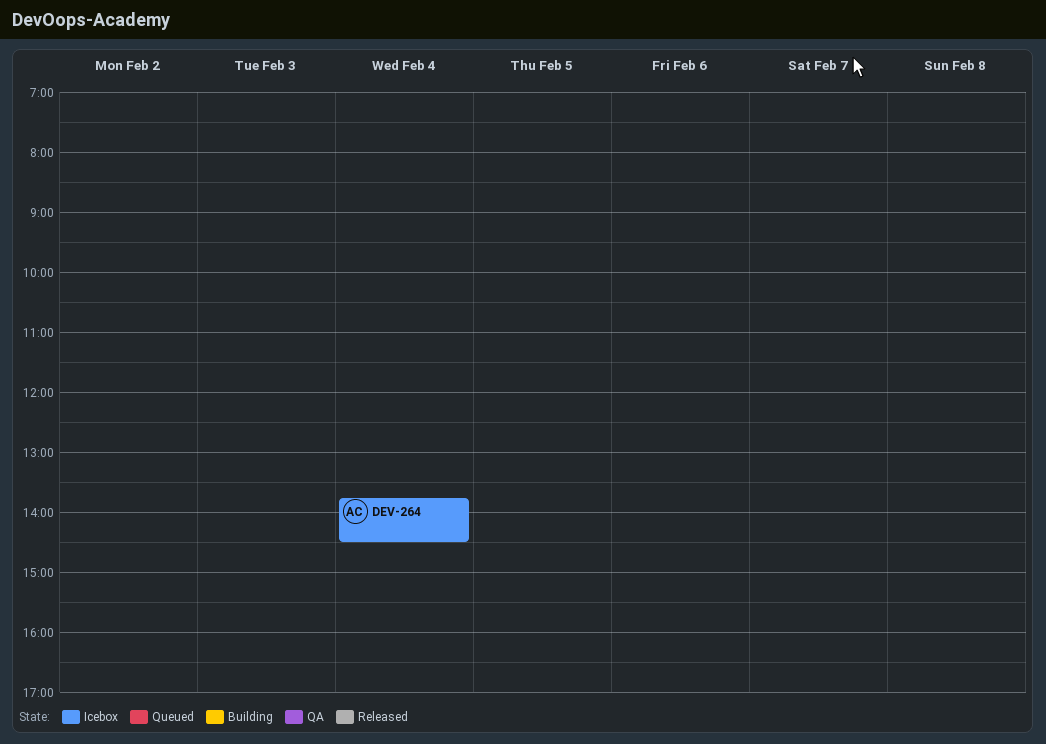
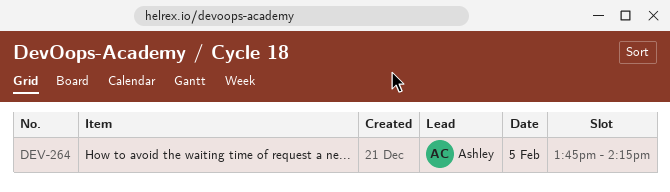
DEV-264, day: Feb 4 -> Feb 5
DEV-264, ends: 14:30 -> 14:15

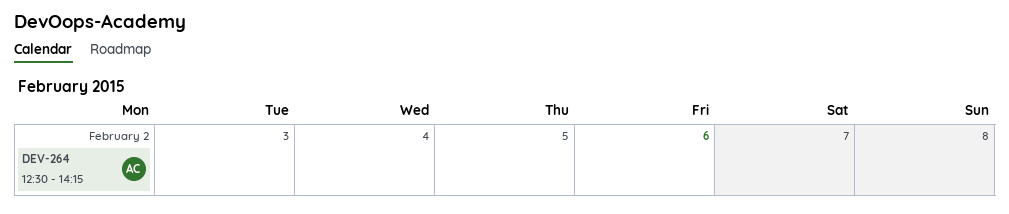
DEV-264, day: Feb 5 -> Feb 2
DEV-264, begins: 13:45 -> 12:30

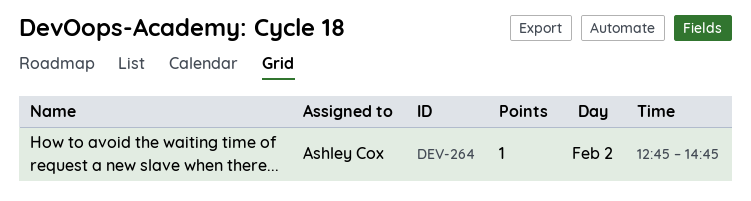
DEV-264, begins: 12:30 -> 12:45
DEV-264, ends: 14:15 -> 14:45

